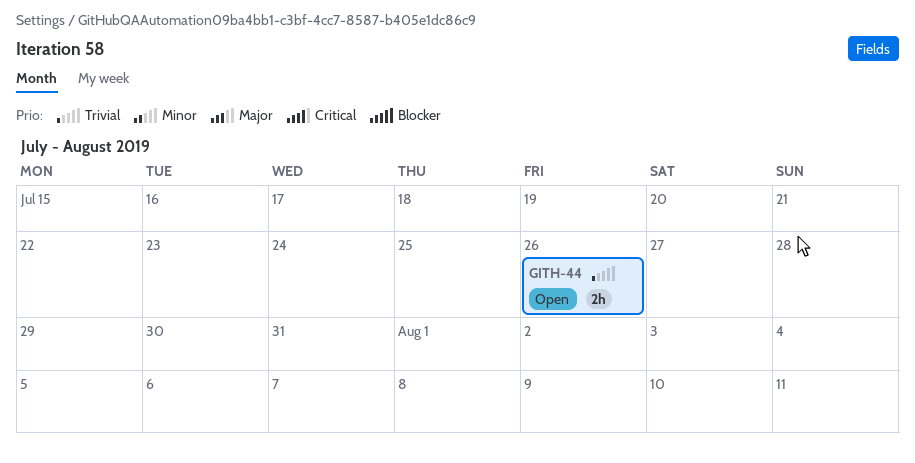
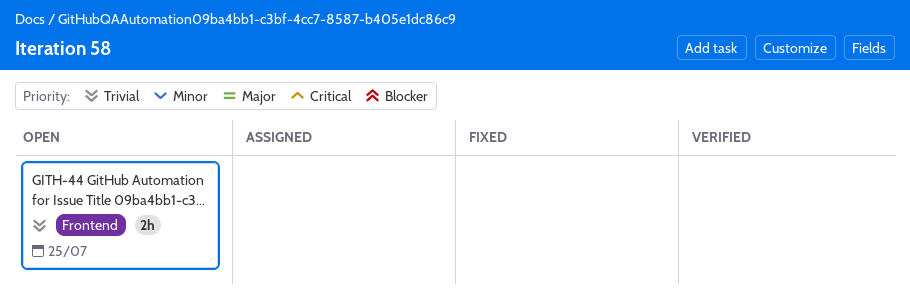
GITH-44, due: Jul 26 -> Jul 25

